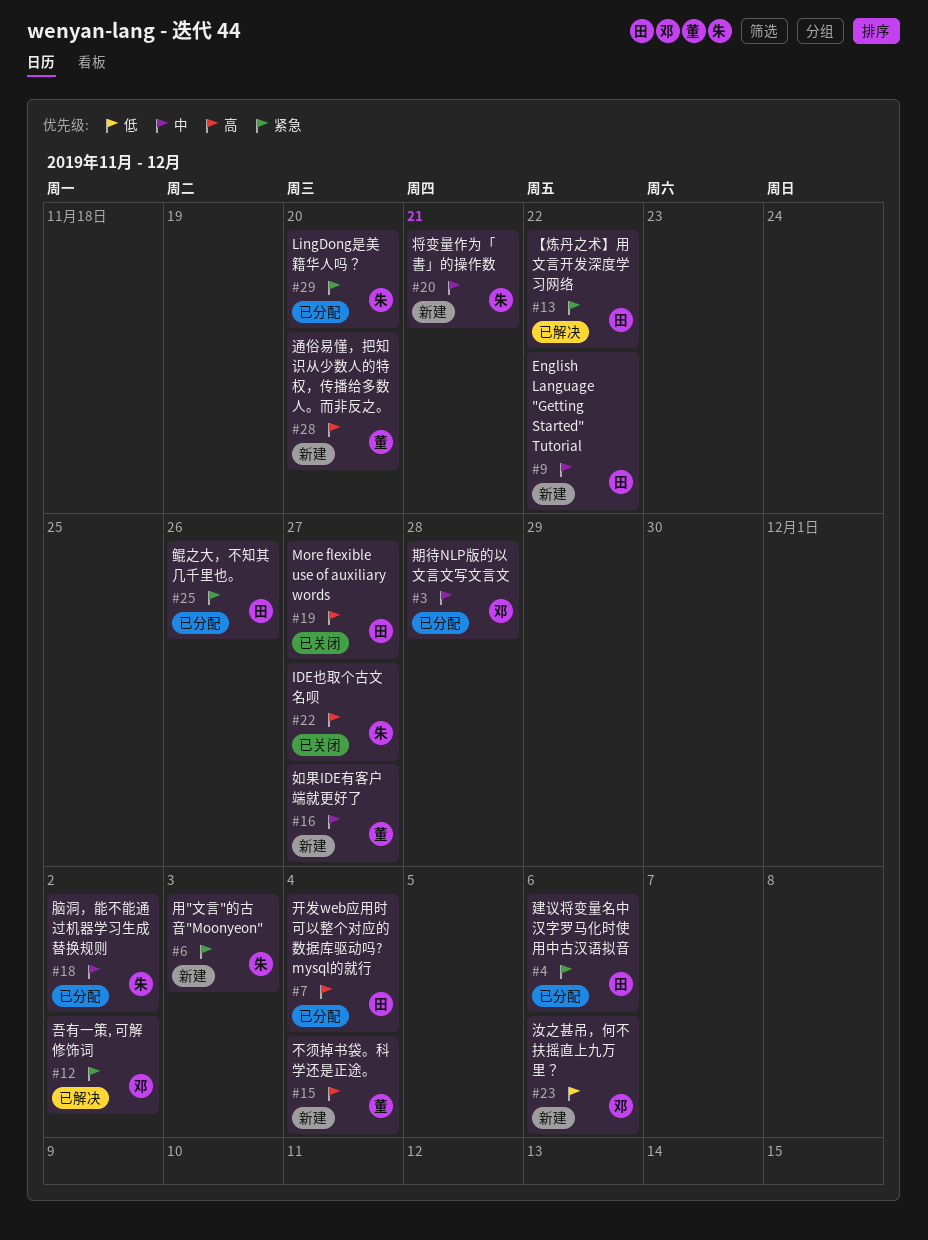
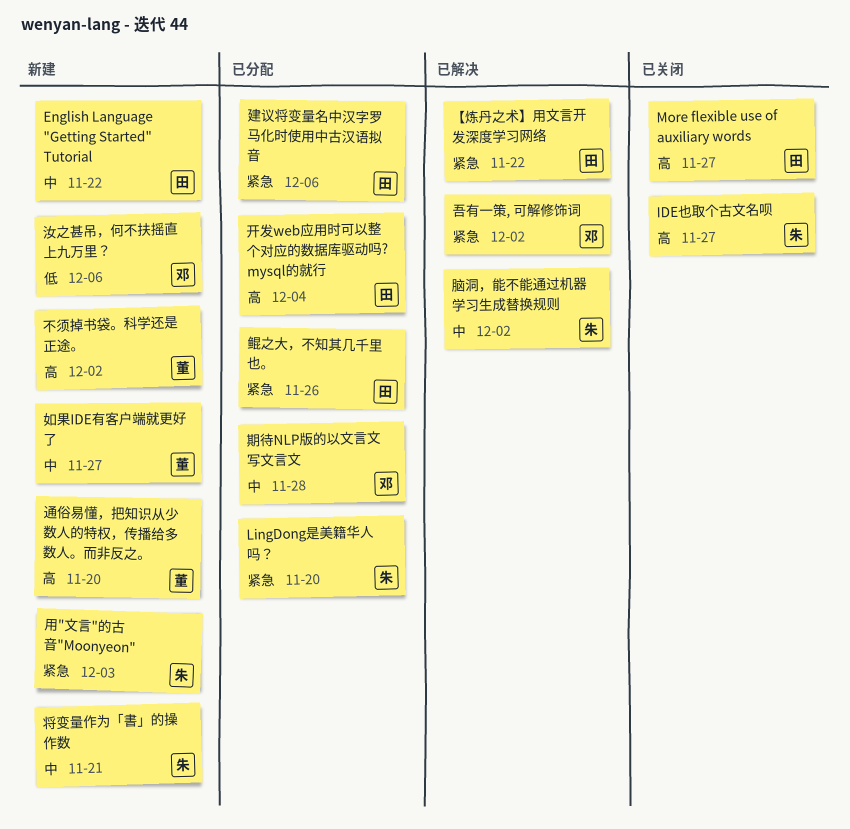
不须掉书袋。科学还是正途。, due: Dec 4 -> Dec 2
脑洞，能不能通过机器学习生成替换规则, status: 已分配 -> 已解决

